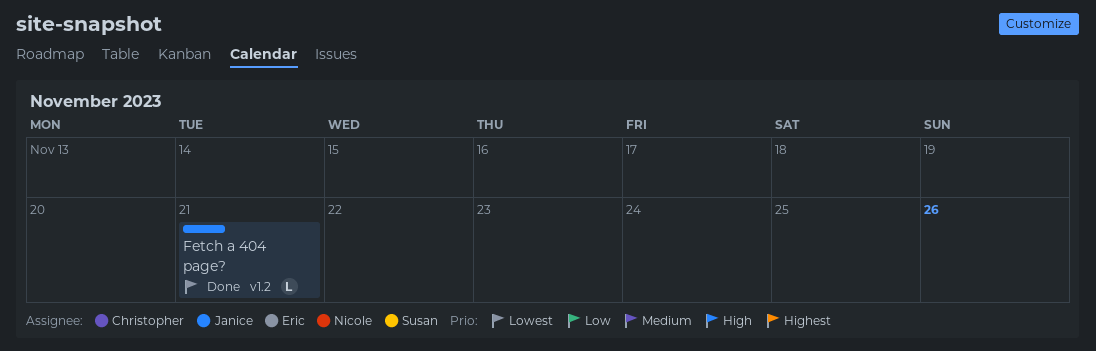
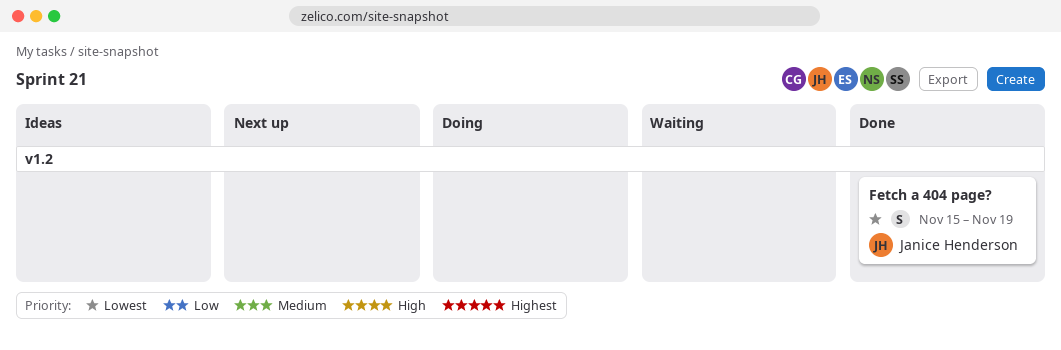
Fetch a 404 page?, estimate: L -> S
Fetch a 404 page?, due: Nov 21 -> Nov 19

